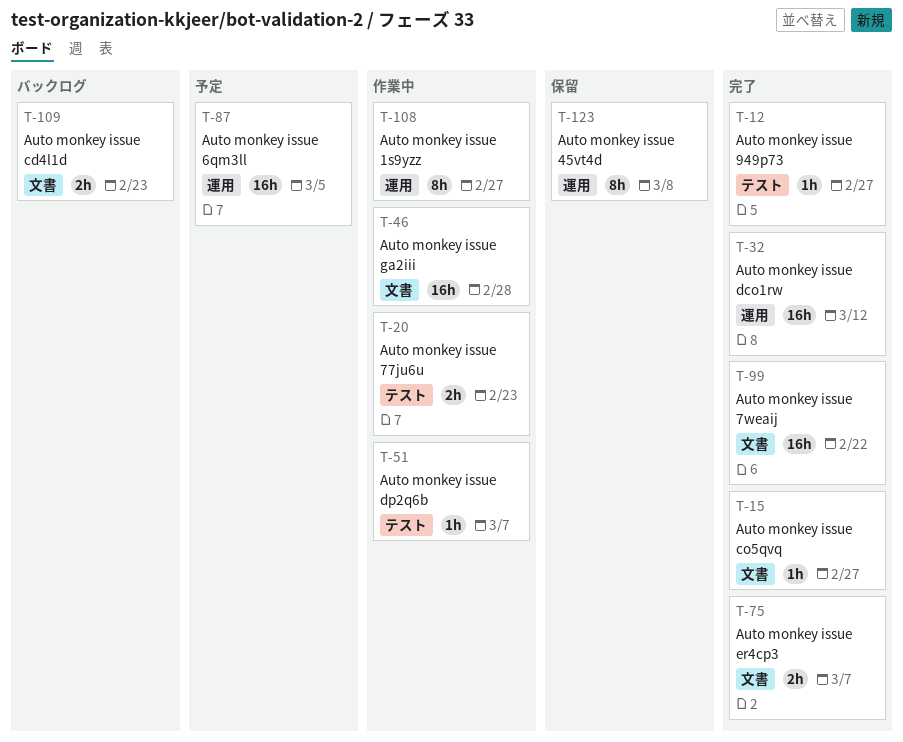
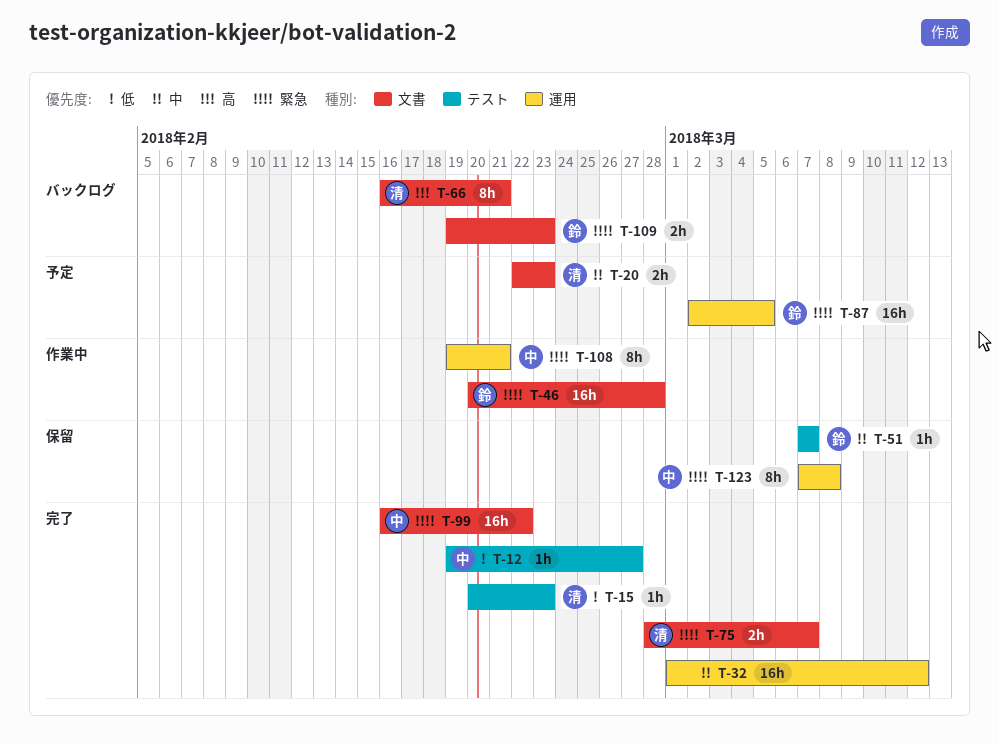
T-15, label: 文書 -> テスト
T-15, due: Feb 27 -> Feb 23
T-20, status: 作業中 -> 予定
T-20, label: テスト -> 文書
T-51, status: 作業中 -> 保留
T-66: none -> present
T-108, due: Feb 27 -> Feb 21

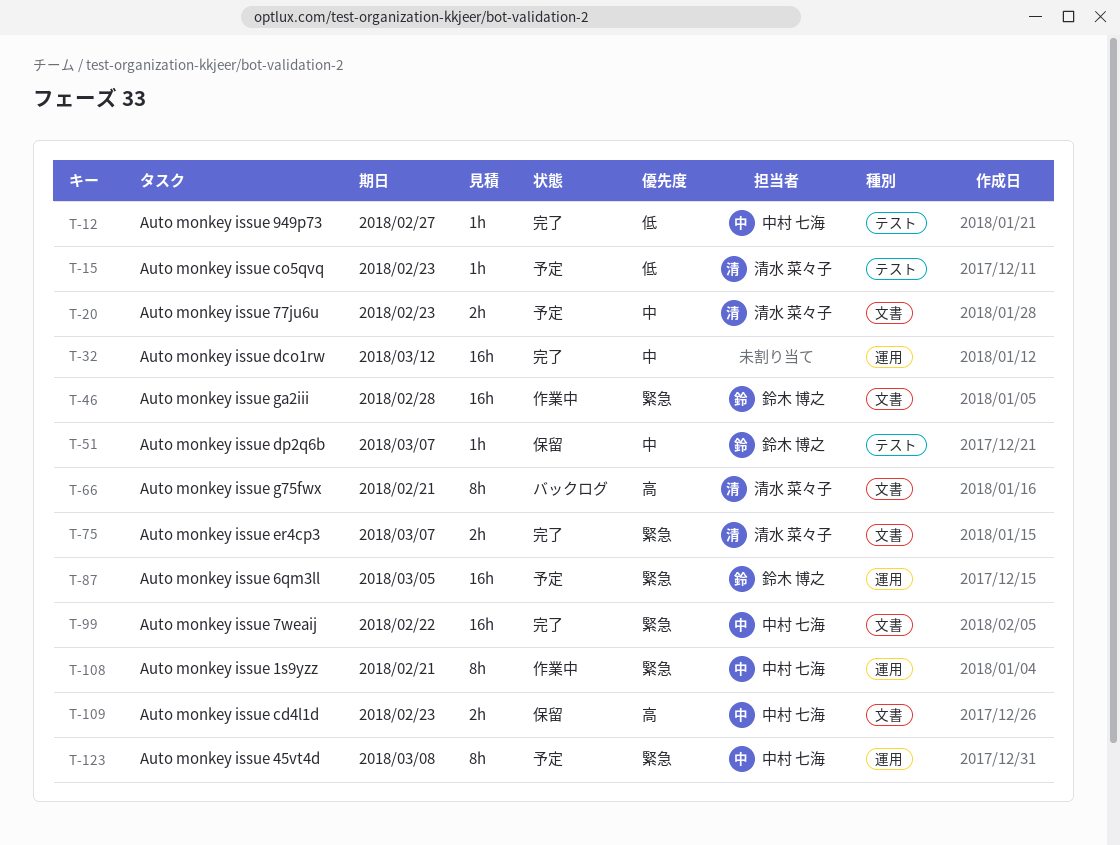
T-15, status: 完了 -> 予定
T-109, status: バックログ -> 保留
T-109, owner: 鈴木 博之 -> 中村 七海
T-109, priority: 緊急 -> 高
T-123, status: 保留 -> 予定

